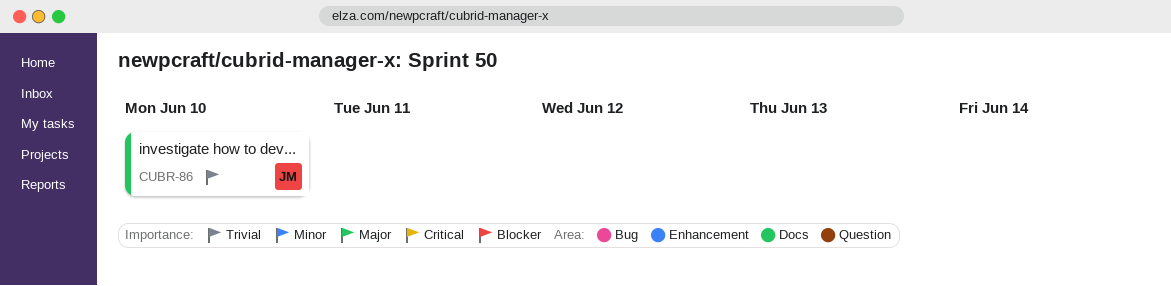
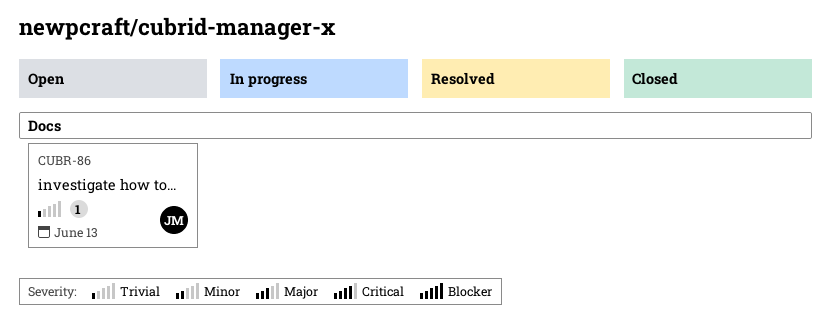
CUBR-86, due: Jun 10 -> Jun 13

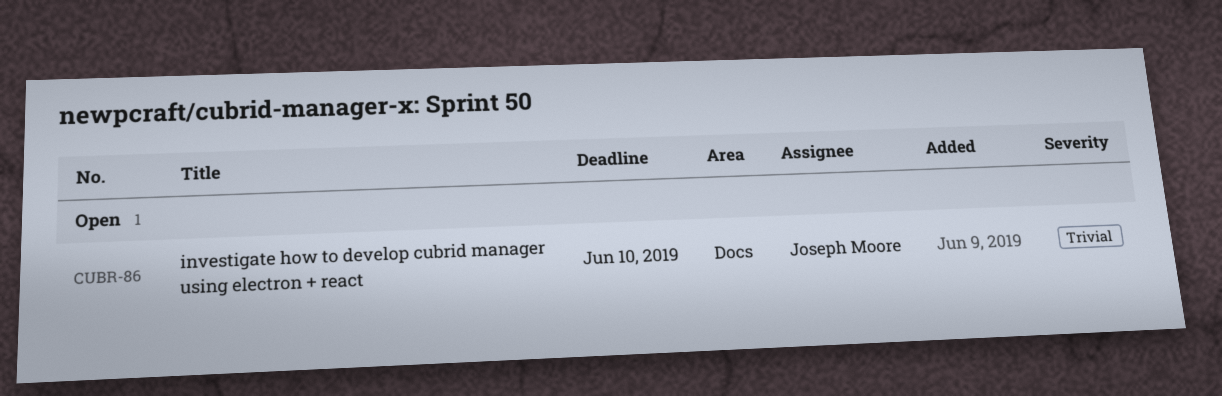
CUBR-86, due: Jun 13 -> Jun 10

